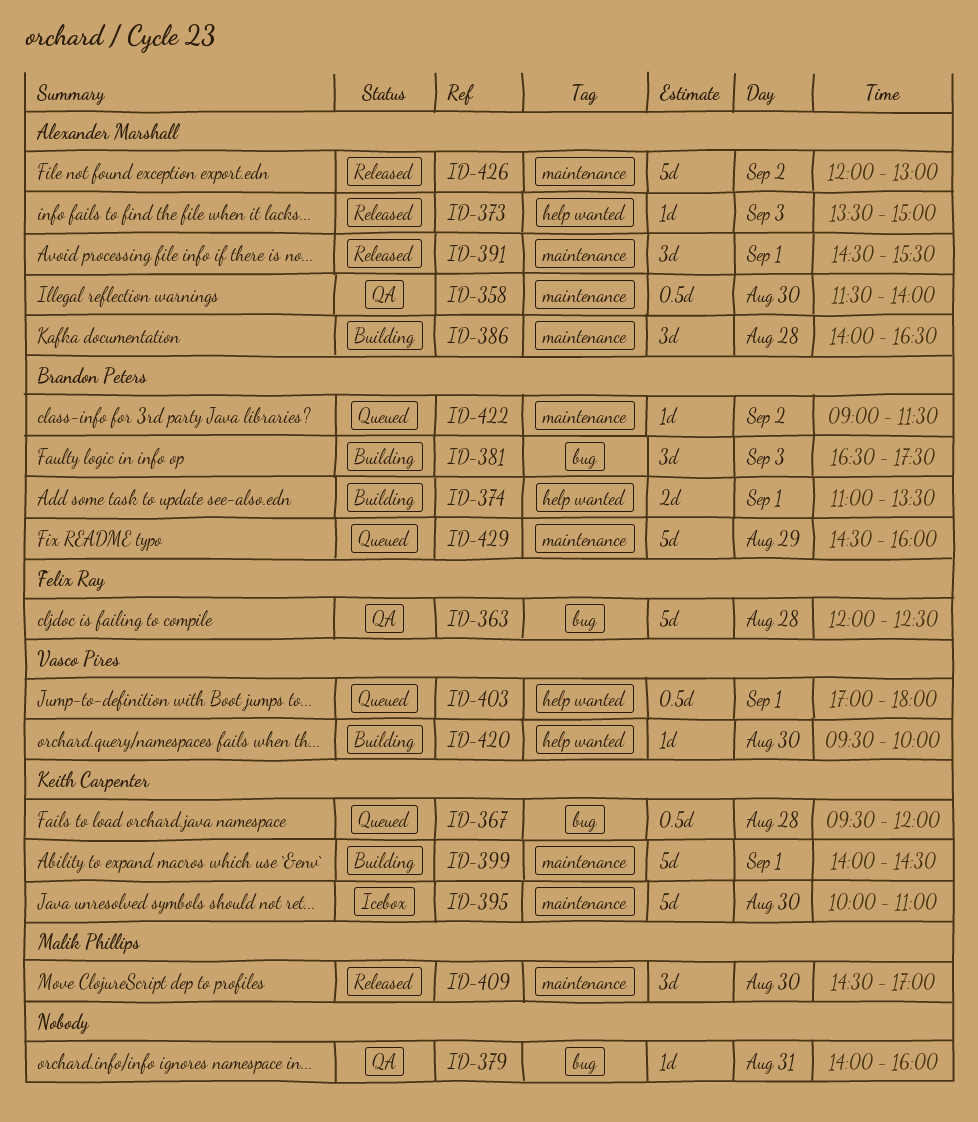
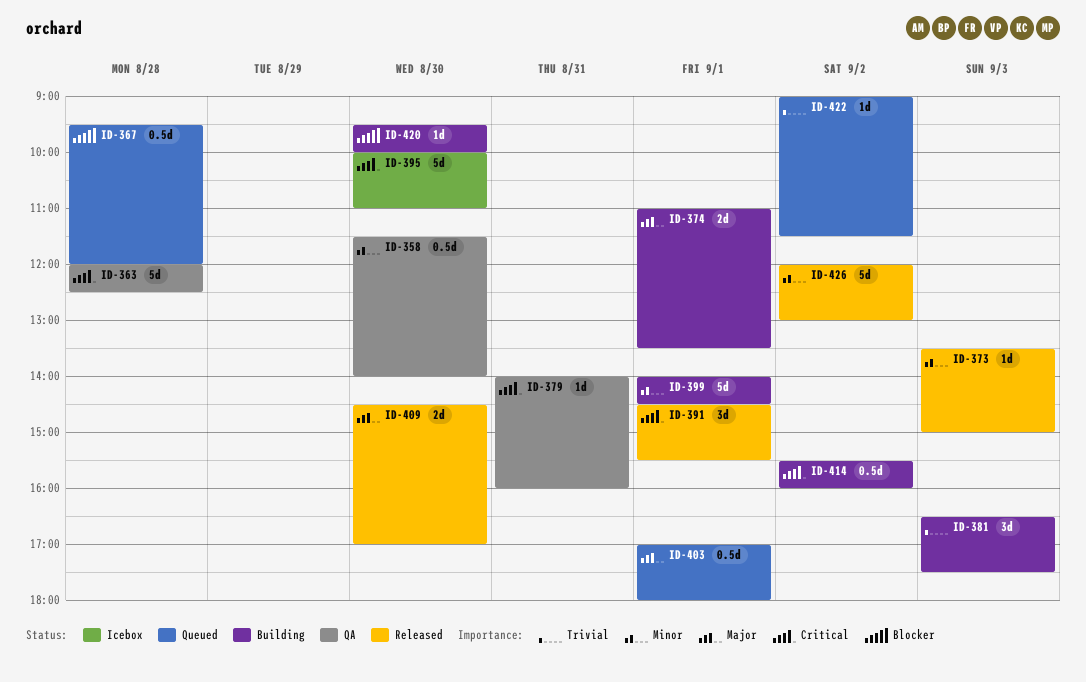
ID-386: present -> none
ID-409, estimate: 3d -> 2d
ID-414: none -> present
ID-429: present -> none

